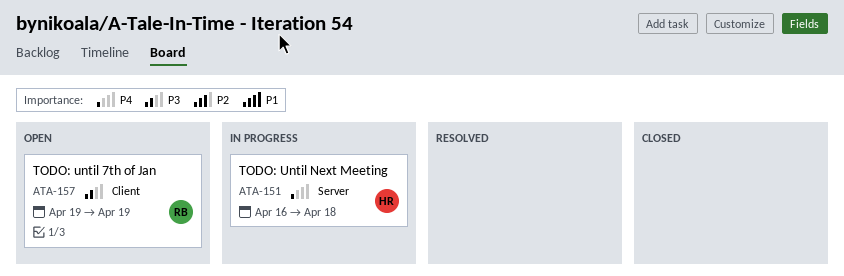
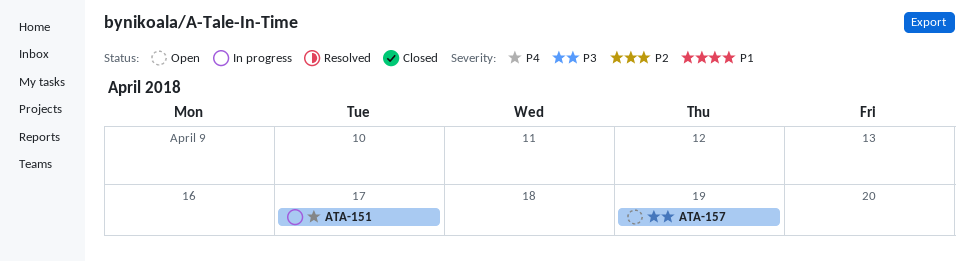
ATA-151, start: Apr 16 -> Apr 17
ATA-151, due: Apr 18 -> Apr 17

